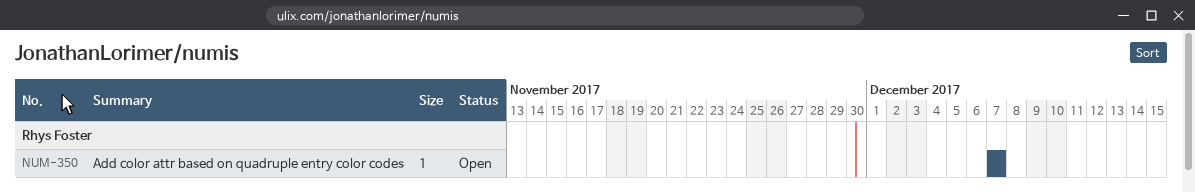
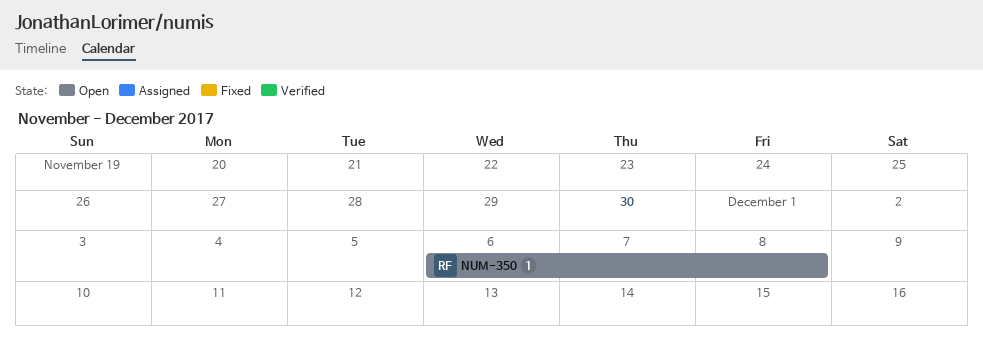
NUM-350, start: Dec 7 -> Dec 6
NUM-350, due: Dec 7 -> Dec 8

